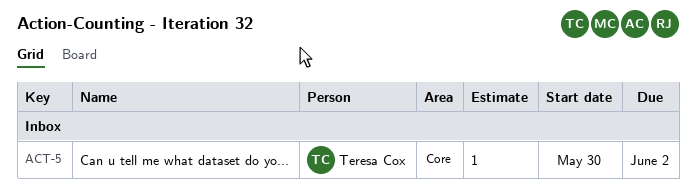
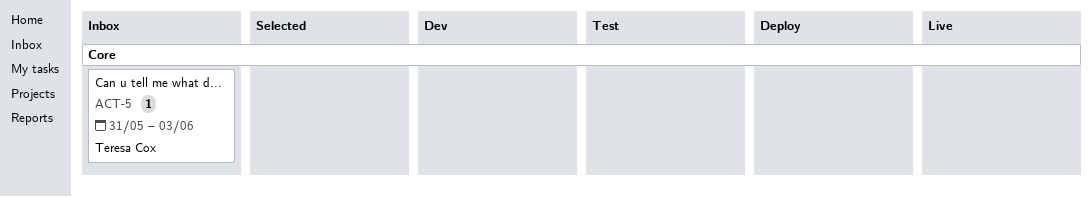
ACT-5, start: May 30 -> May 31
ACT-5, due: Jun 2 -> Jun 3

